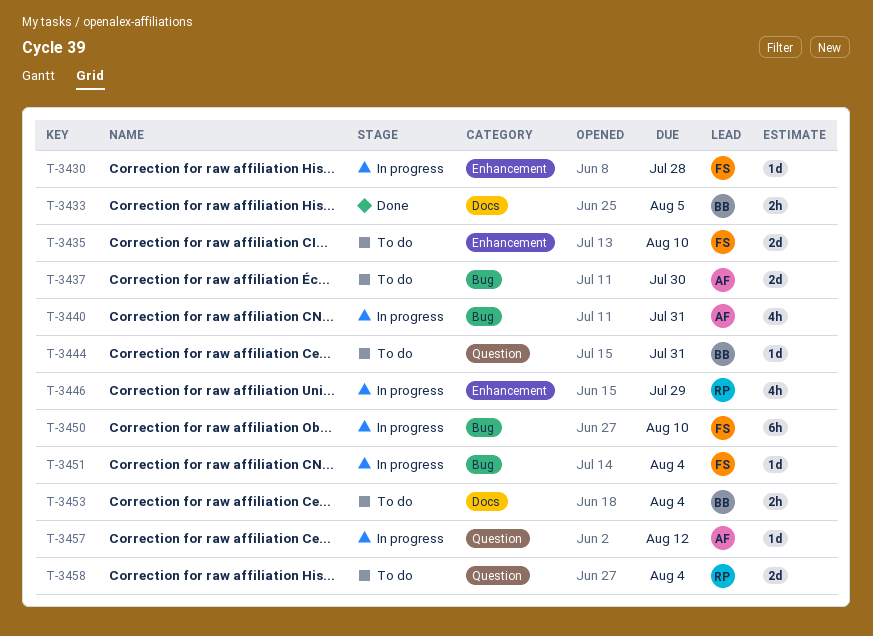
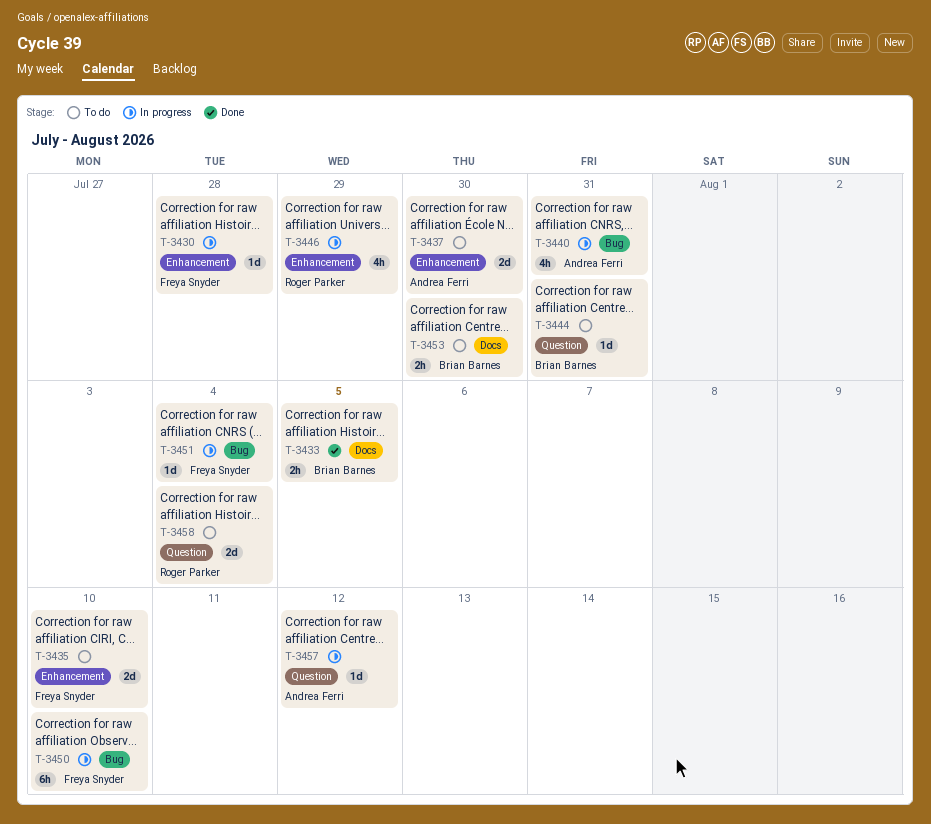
T-3437, label: Bug -> Enhancement
T-3453, due: Aug 4 -> Jul 30

